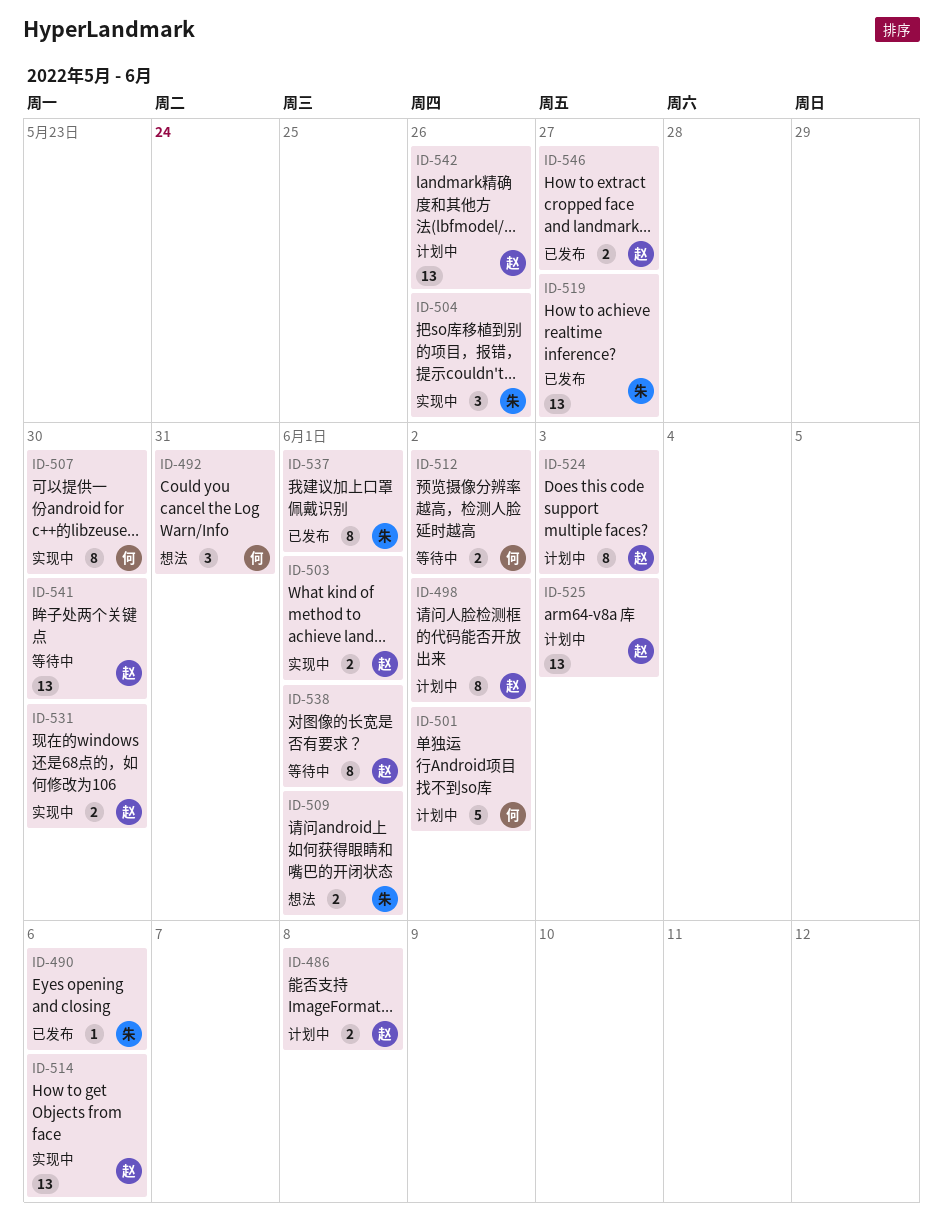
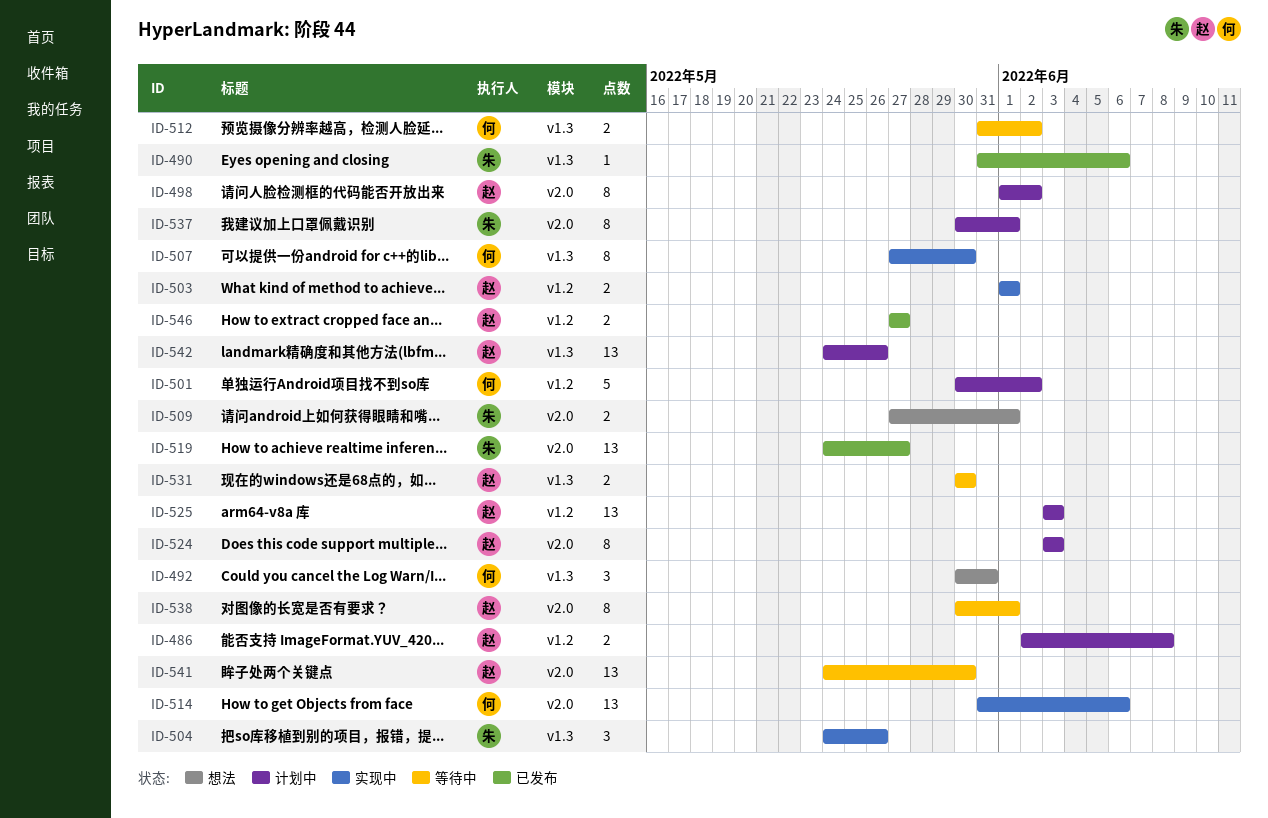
ID-514, owner: 赵 -> 何
ID-531, status: 实现中 -> 等待中
ID-537, status: 已发布 -> 计划中

